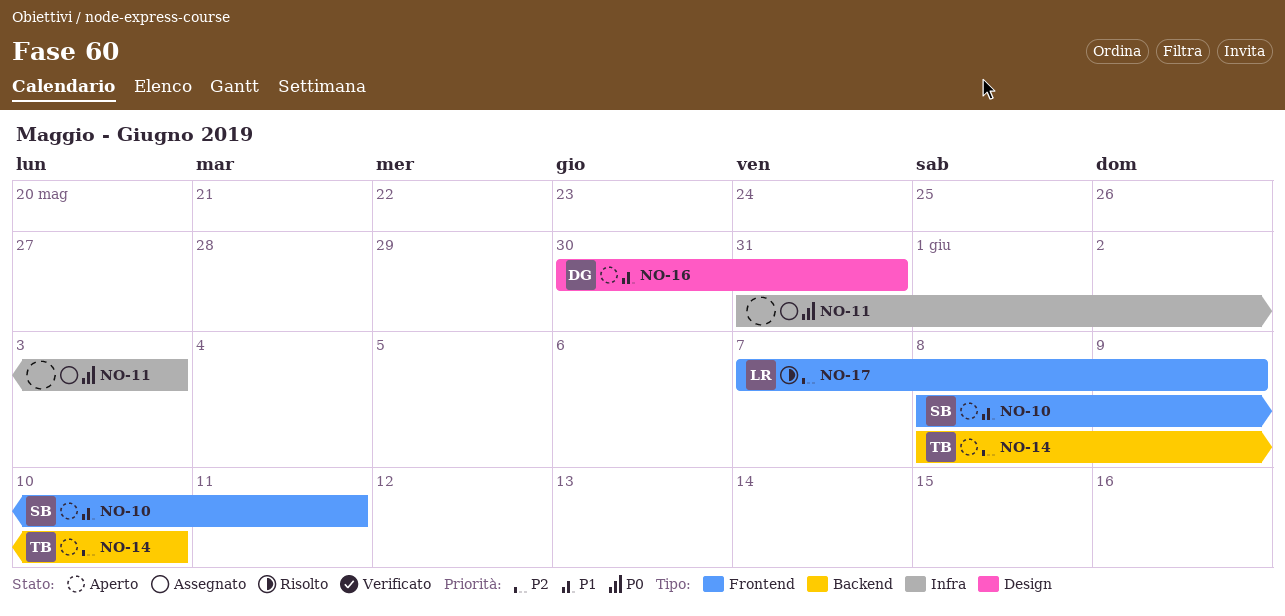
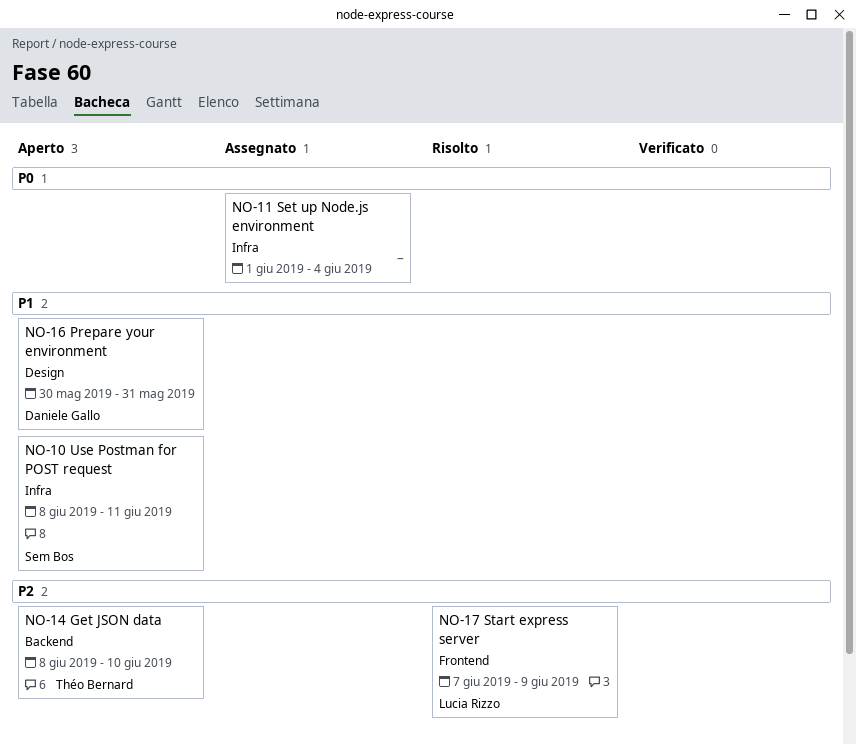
NO-10, label: Frontend -> Infra
NO-11, start: May 31 -> Jun 1
NO-11, due: Jun 3 -> Jun 4

